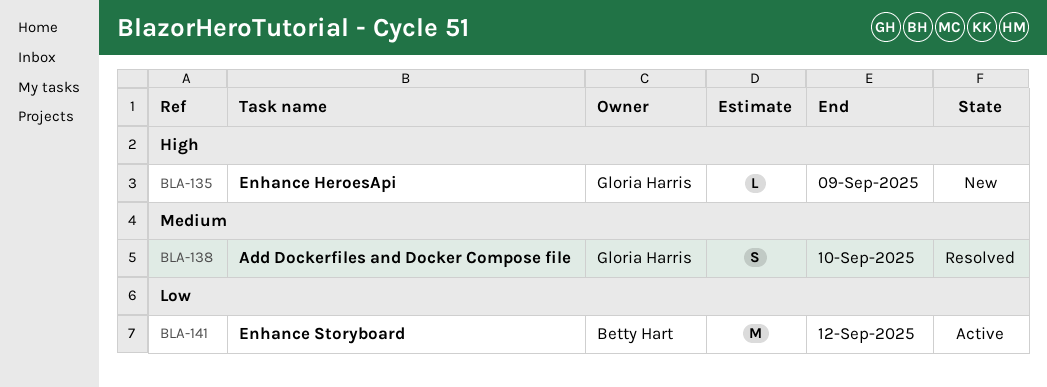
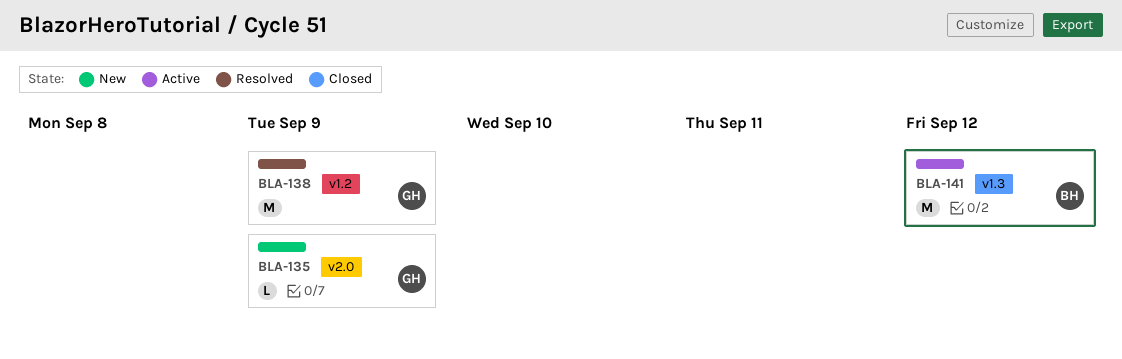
BLA-138, estimate: S -> M
BLA-138, due: Sep 10 -> Sep 9

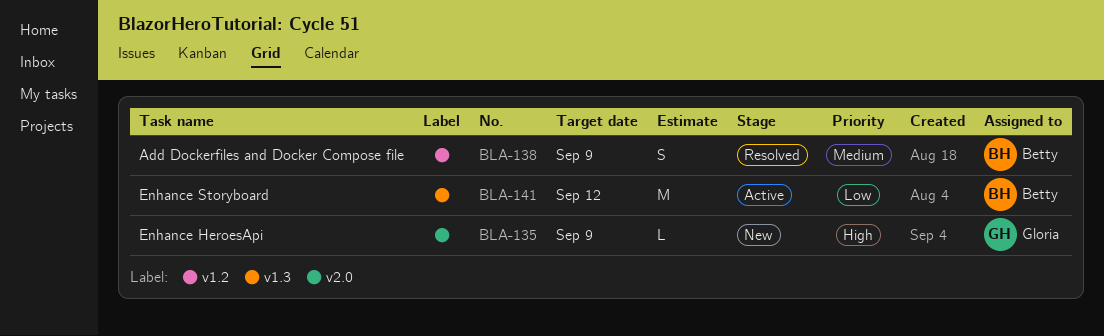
BLA-138, owner: Gloria -> Betty
BLA-138, estimate: M -> S

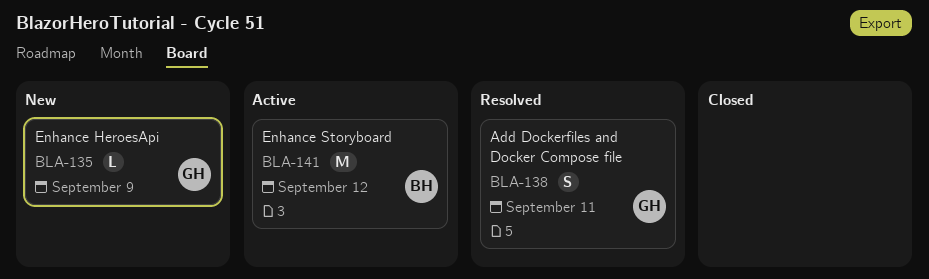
BLA-138, owner: Betty -> Gloria
BLA-138, due: Sep 9 -> Sep 11

